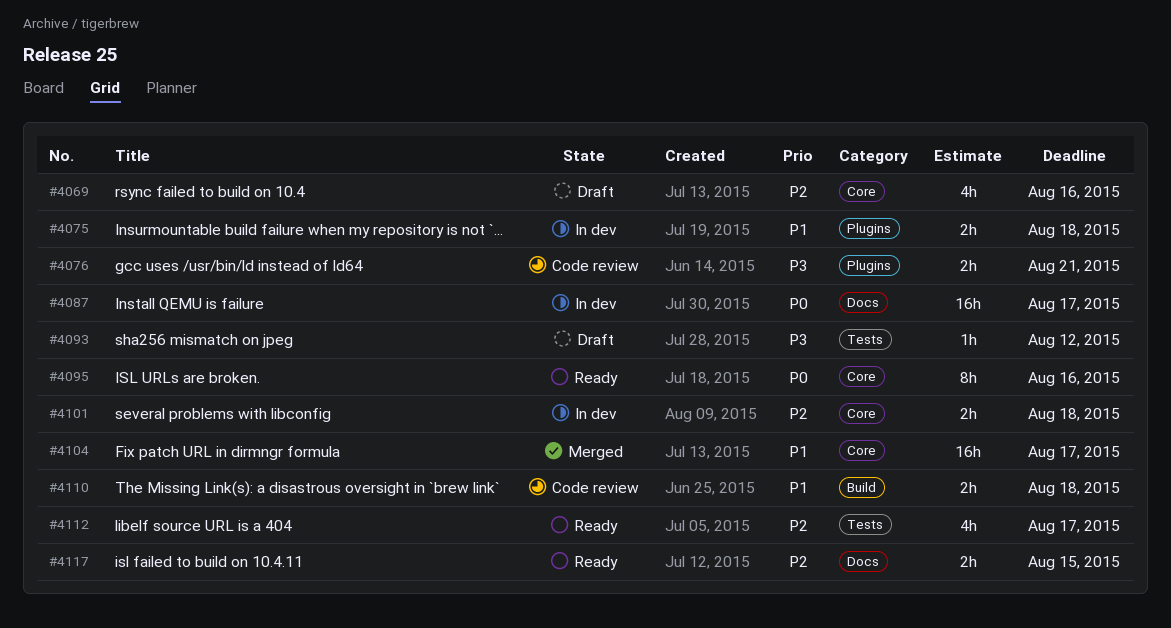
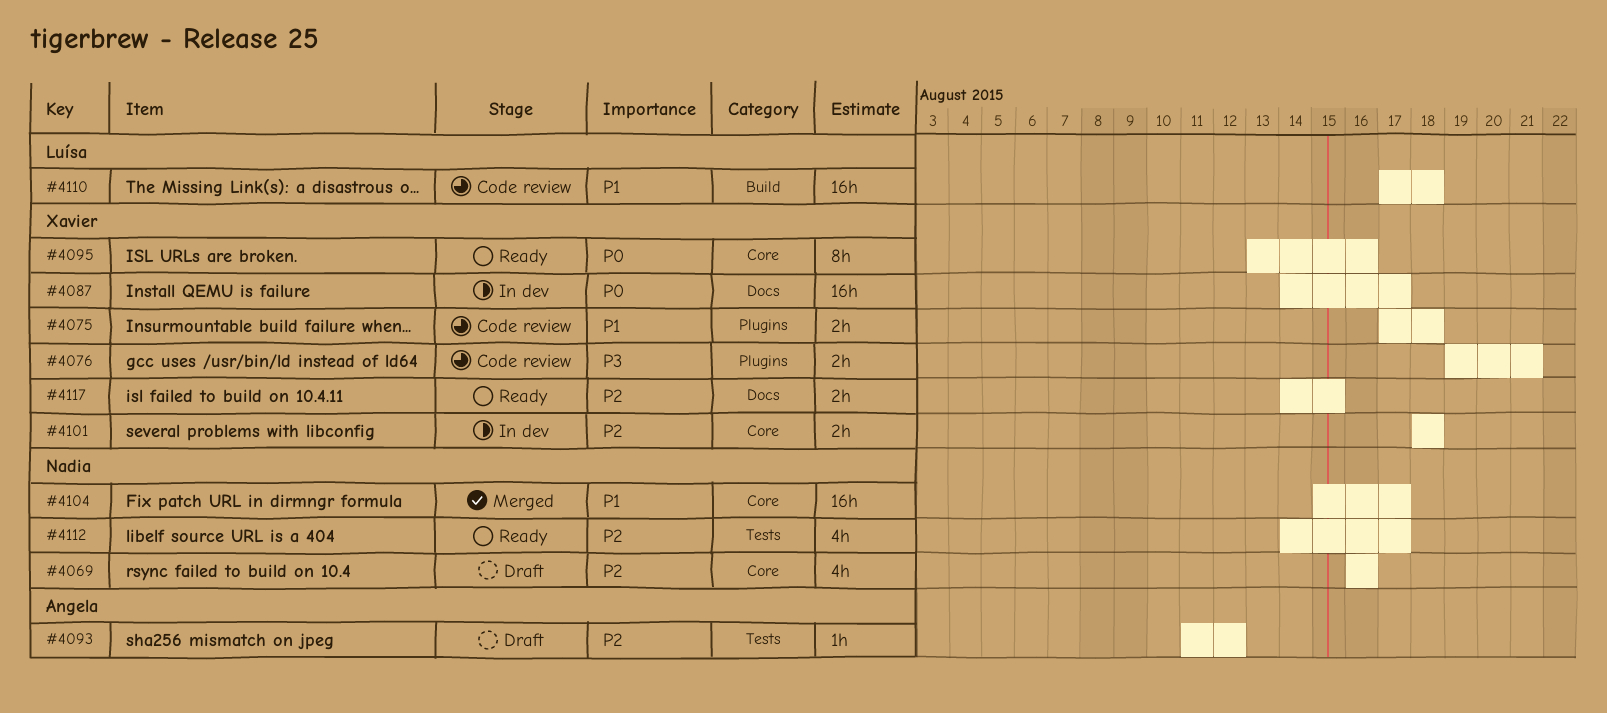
#4075, status: In dev -> Code review
#4093, priority: P3 -> P2
#4110, estimate: 2h -> 16h

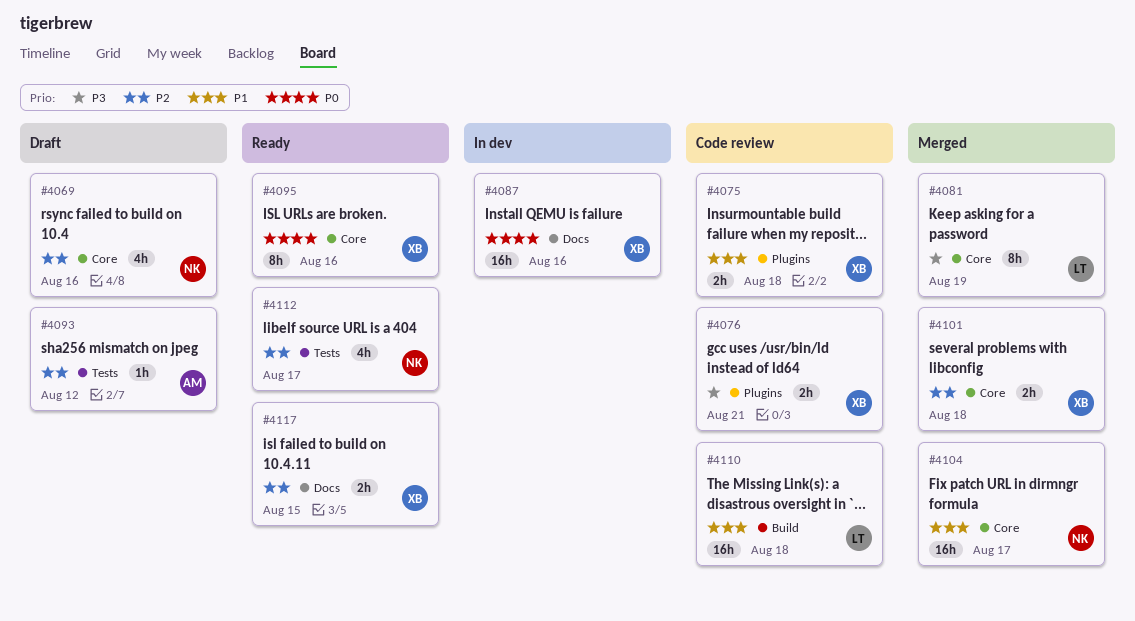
#4081: none -> present
#4087, due: Aug 17 -> Aug 16
#4101, status: In dev -> Merged

